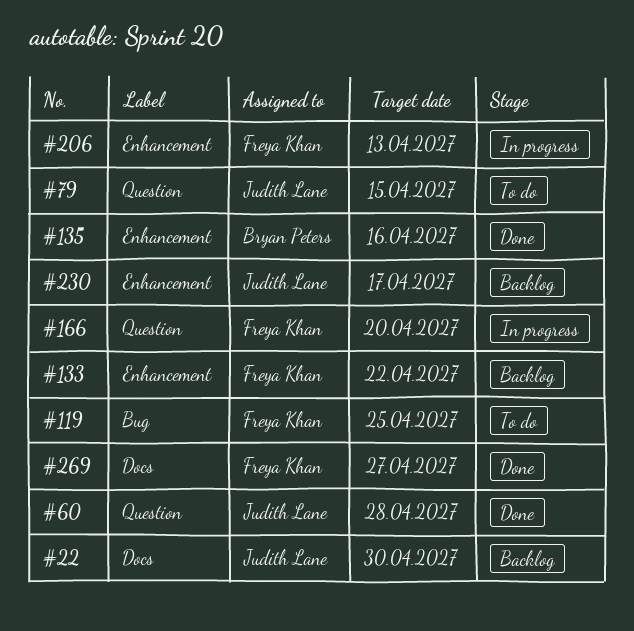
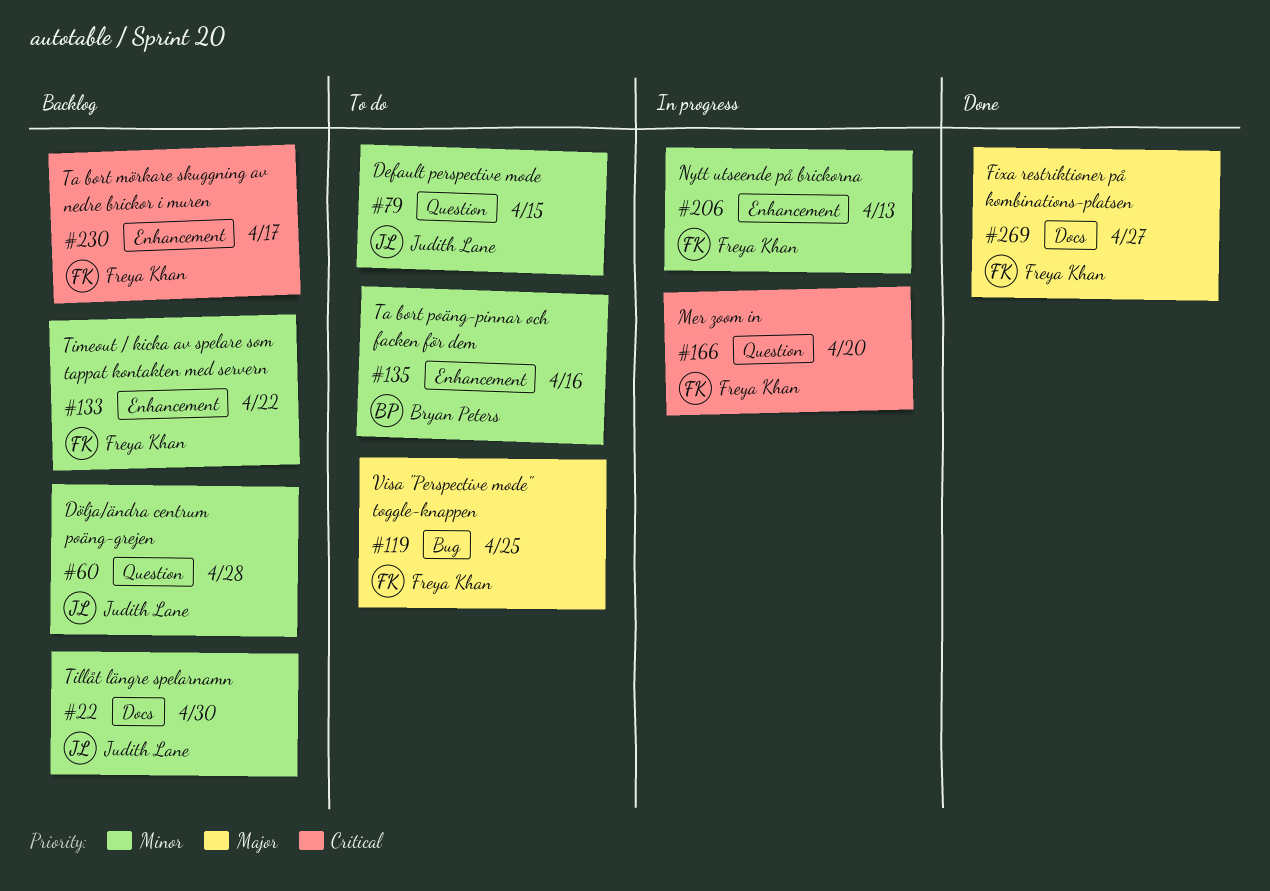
#60, status: Done -> Backlog
#135, status: Done -> To do
#230, owner: Judith Lane -> Freya Khan

